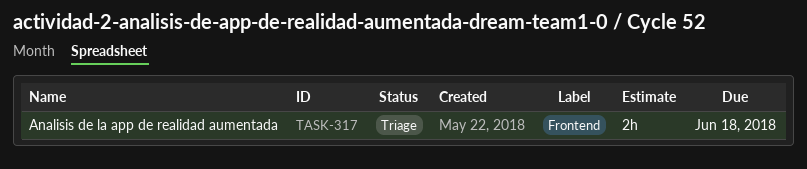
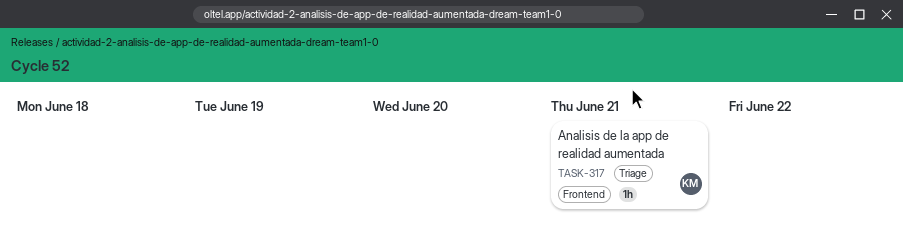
TASK-317, estimate: 2h -> 1h
TASK-317, due: Jun 18 -> Jun 21

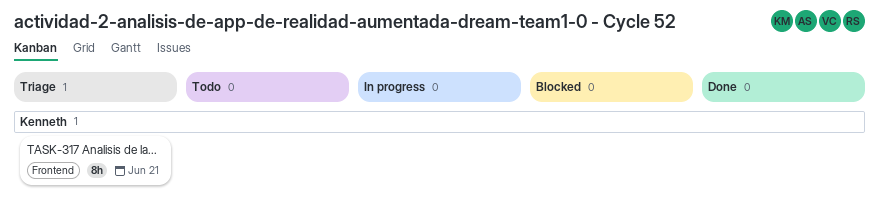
TASK-317, estimate: 1h -> 8h

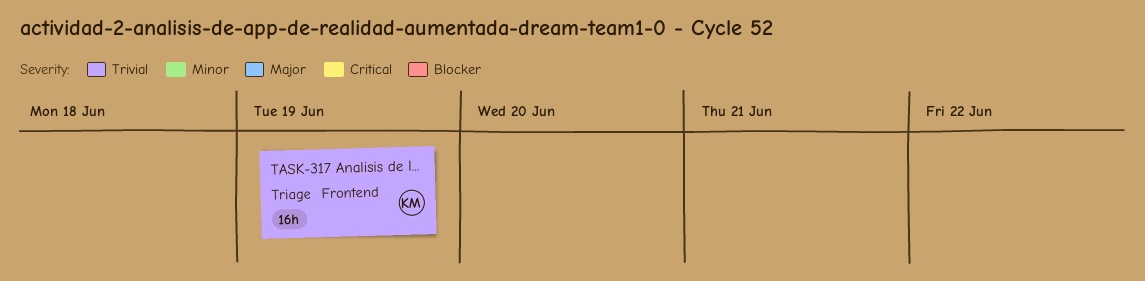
TASK-317, estimate: 8h -> 16h
TASK-317, due: Jun 21 -> Jun 19

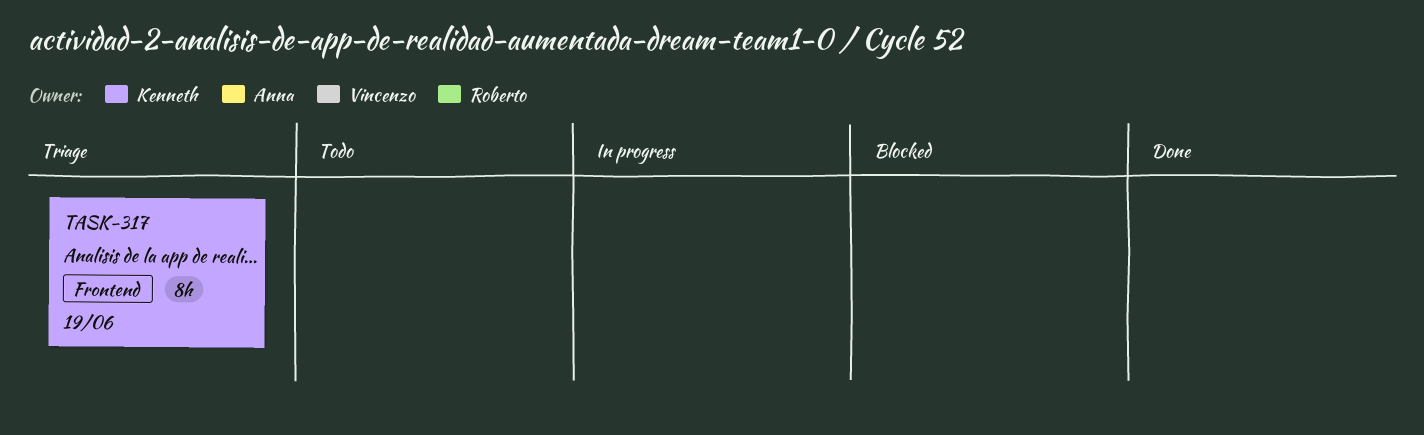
TASK-317, estimate: 16h -> 8h

